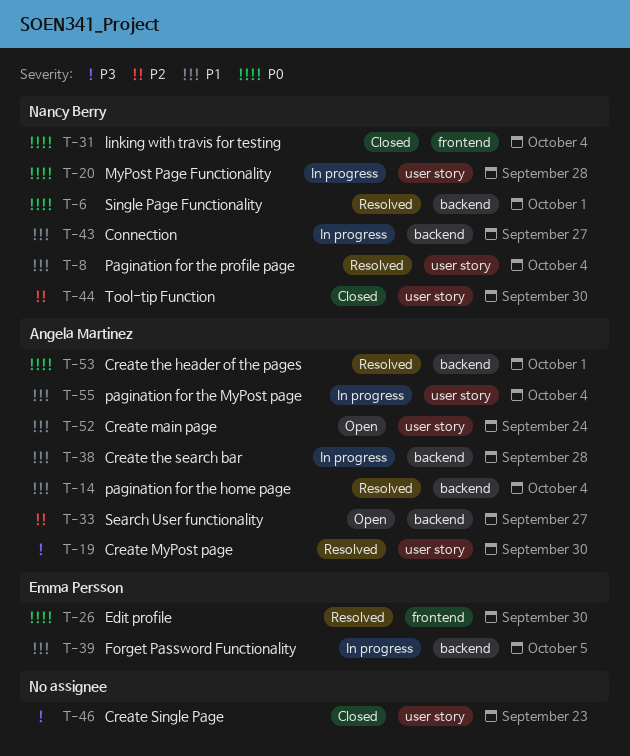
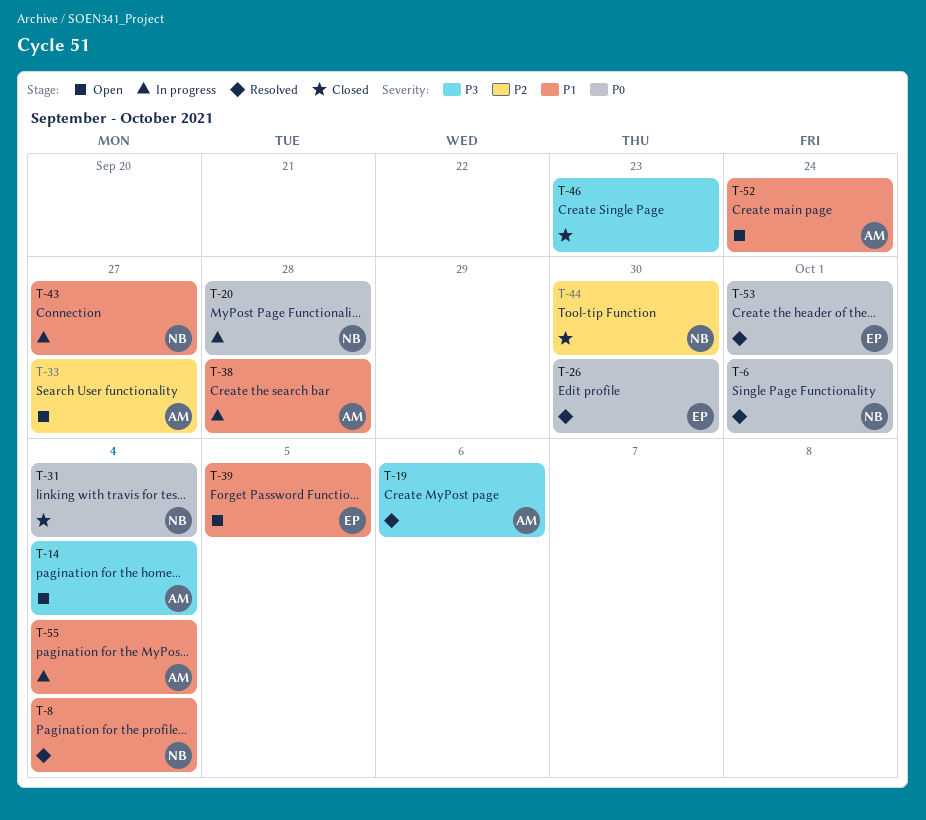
T-14, status: Resolved -> Open
T-14, priority: P1 -> P3
T-19, due: Sep 30 -> Oct 6
T-39, status: In progress -> Open
T-53, owner: Angela Martinez -> Emma Persson

